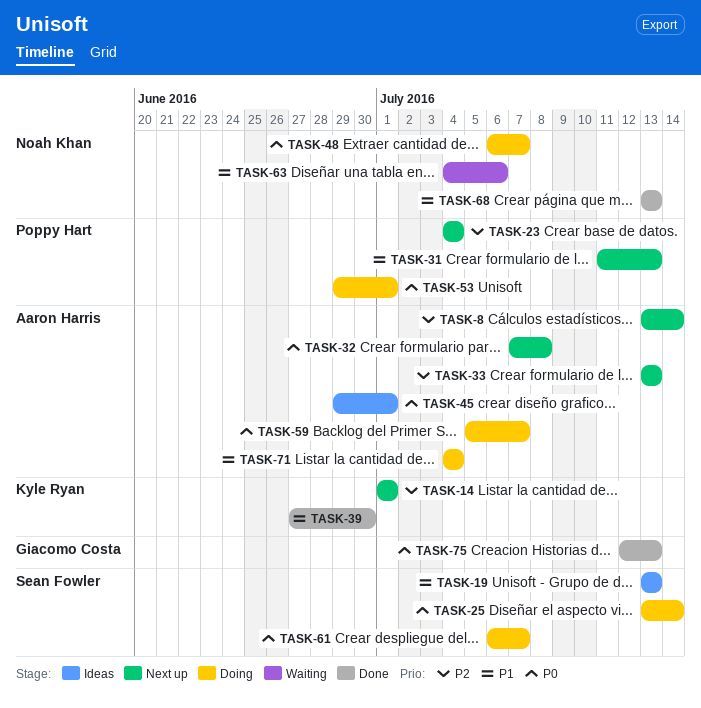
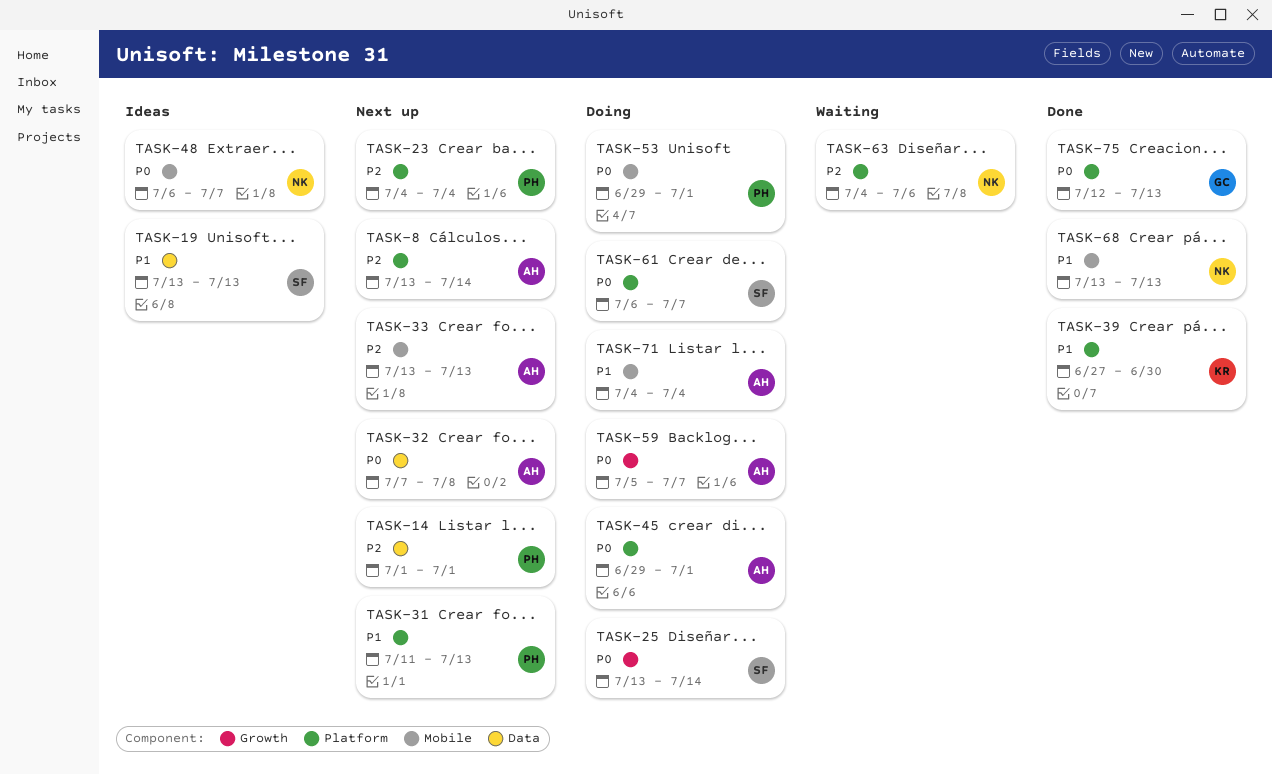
TASK-14, owner: Kyle Ryan -> Poppy Hart
TASK-45, status: Ideas -> Doing
TASK-48, status: Doing -> Ideas
TASK-63, priority: P1 -> P2

